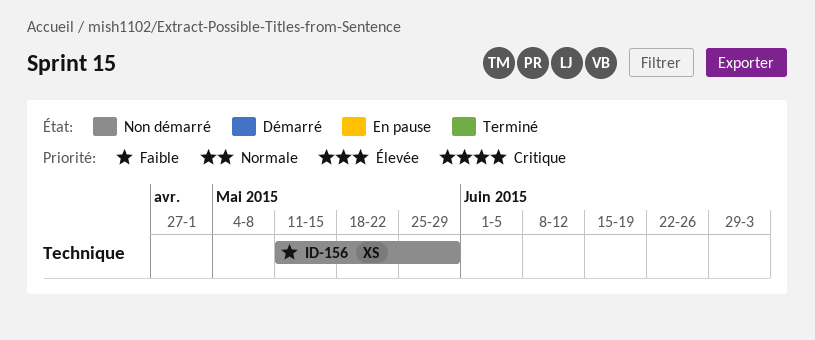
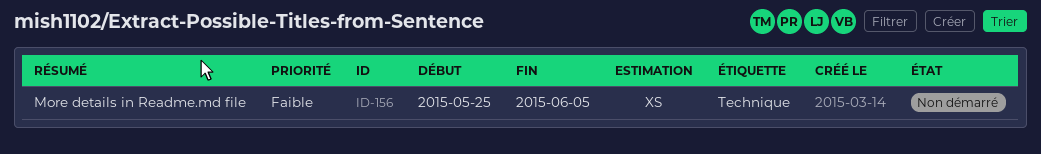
ID-156, start: May 11 -> May 25
ID-156, due: May 29 -> Jun 5

